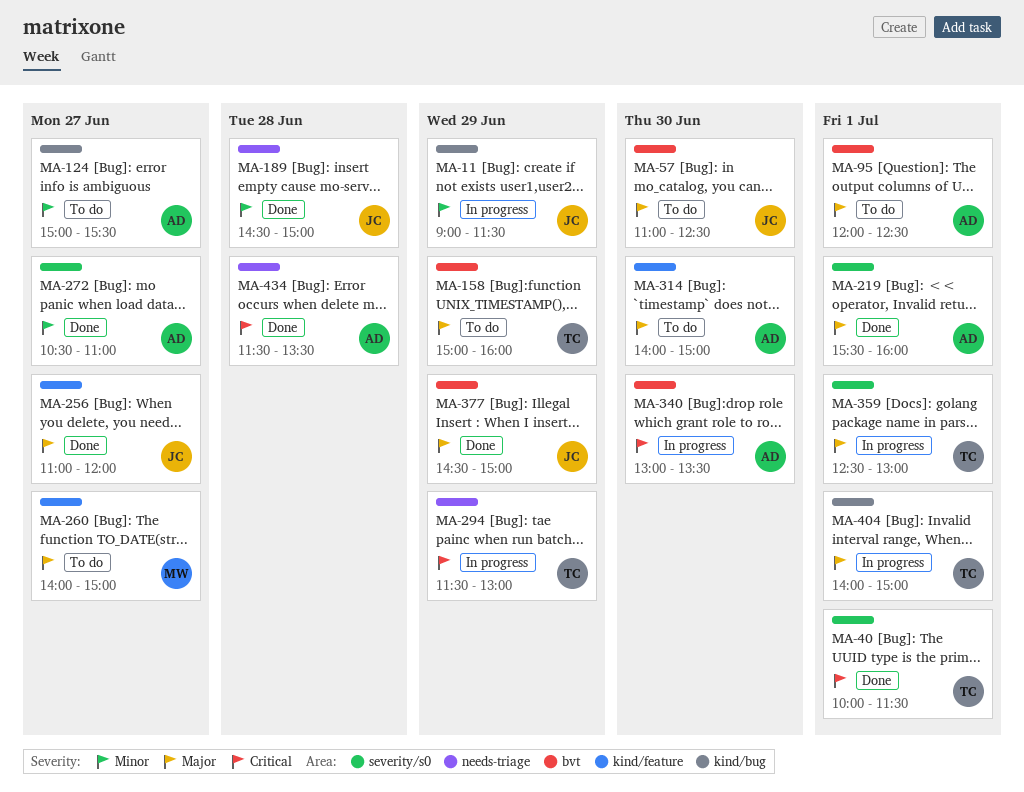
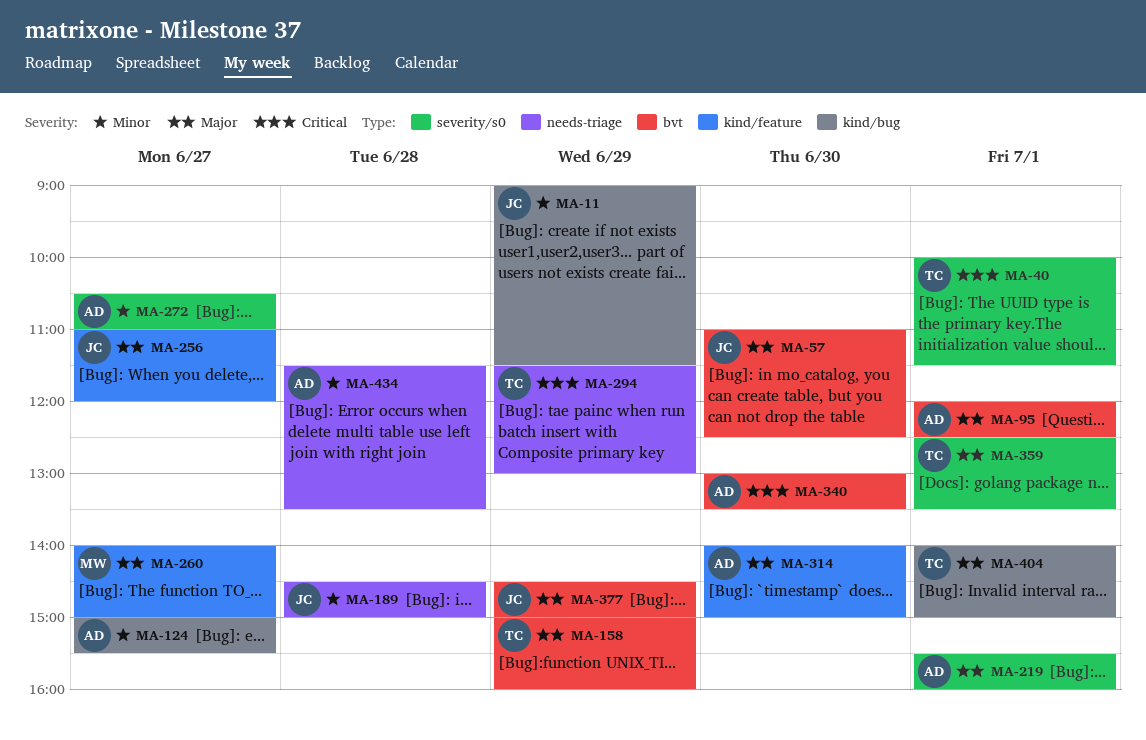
MA-359, ends: 13:00 -> 13:30
MA-434, priority: Critical -> Minor

